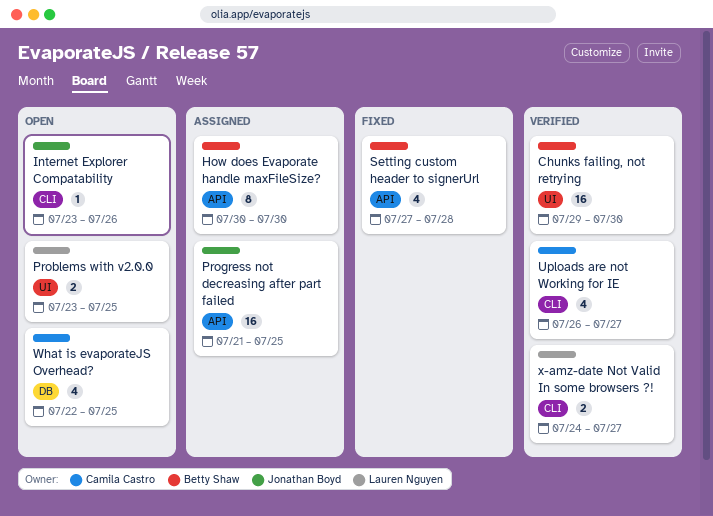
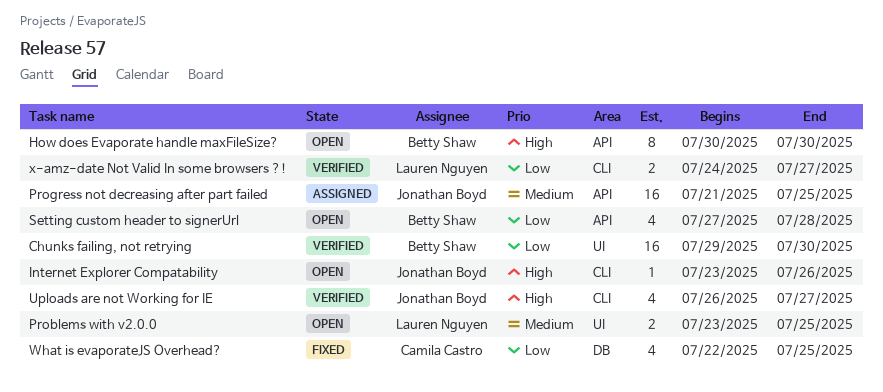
How does Evaporate handle maxFileSize?, status: Assigned -> Open
Setting custom header to signerUrl, status: Fixed -> Open
Uploads are not Working for IE, owner: Camila Castro -> Jonathan Boyd
What is evaporateJS Overhead?, status: Open -> Fixed

